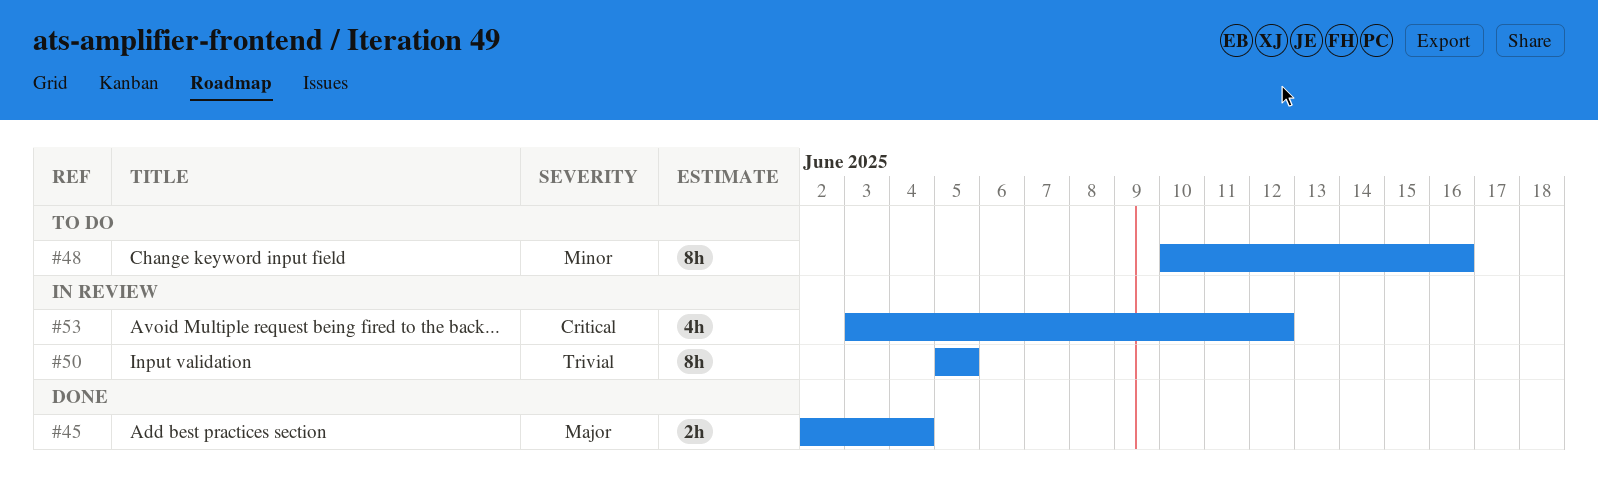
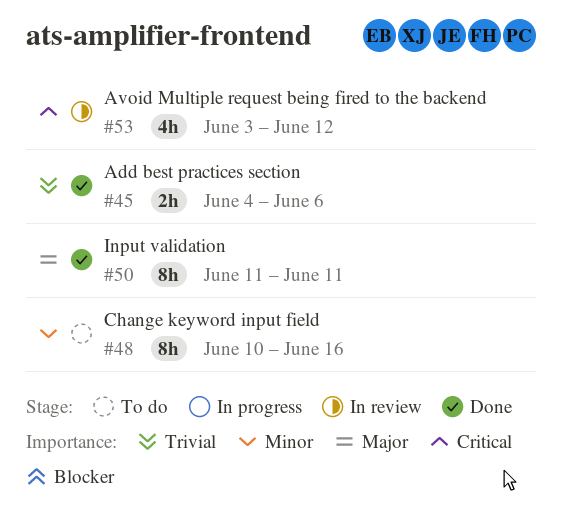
#45, priority: Major -> Trivial
#45, start: Jun 2 -> Jun 4
#45, due: Jun 4 -> Jun 6
#50, status: In review -> Done
#50, priority: Trivial -> Major
#50, start: Jun 5 -> Jun 11
#50, due: Jun 5 -> Jun 11

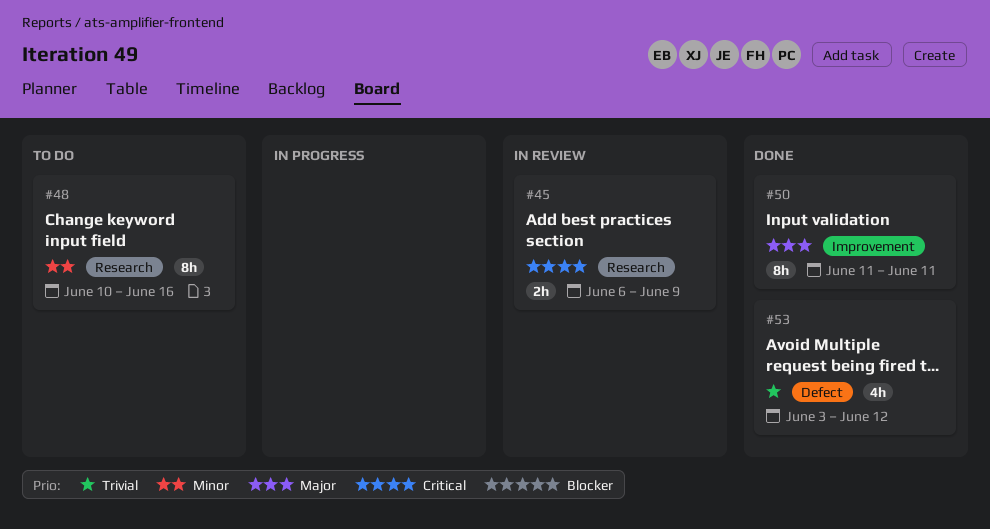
#45, status: Done -> In review
#45, priority: Trivial -> Critical
#45, start: Jun 4 -> Jun 6
#45, due: Jun 6 -> Jun 9
#53, status: In review -> Done
#53, priority: Critical -> Trivial

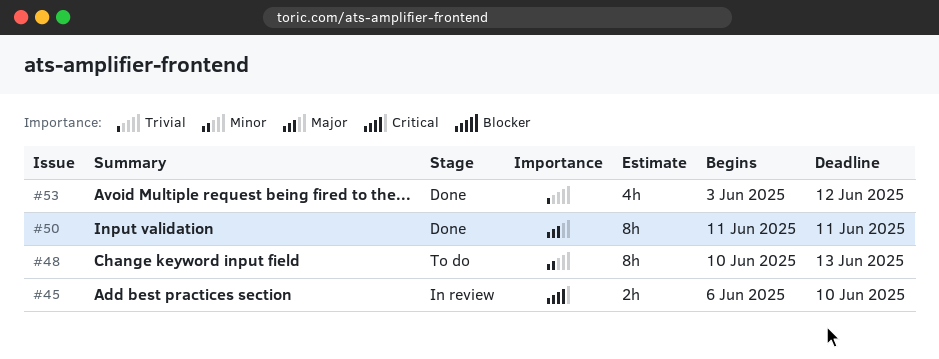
#45, due: Jun 9 -> Jun 10
#48, due: Jun 16 -> Jun 13

